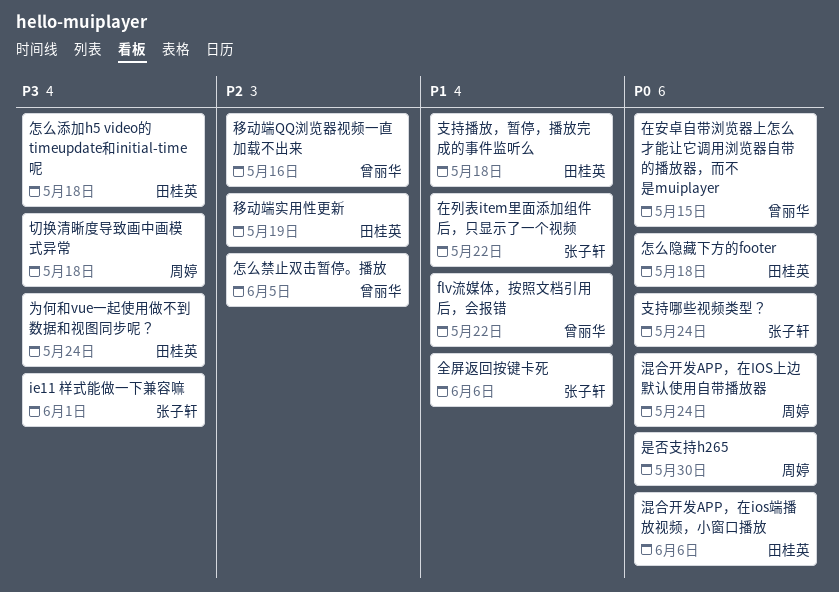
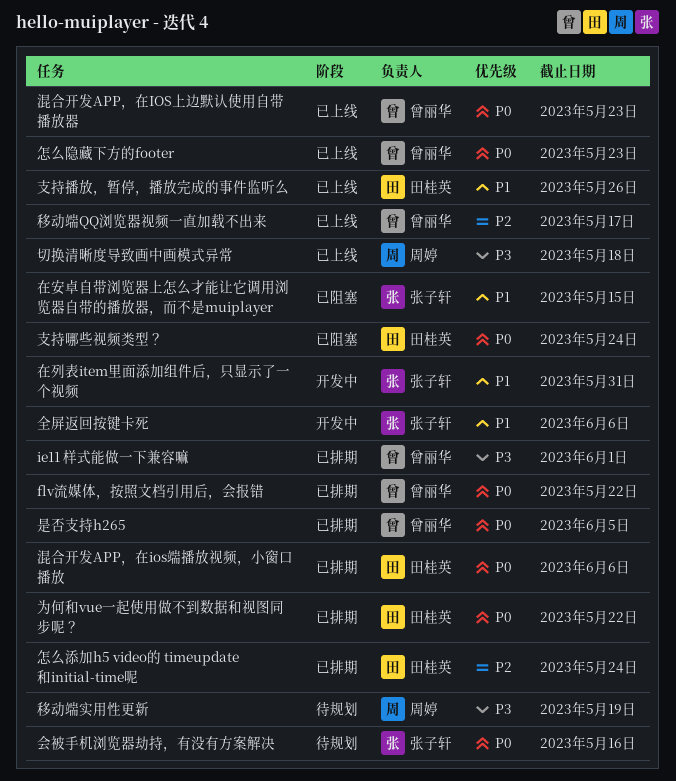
flv流媒体，按照文档引用后，会报错, priority: P1 -> P0
ie11 样式能做一下兼容嘛, owner: 张子轩 -> 曾丽华
为何和vue一起使用做不到数据和视图同步呢？, priority: P3 -> P0
为何和vue一起使用做不到数据和视图同步呢？, due: May 24 -> May 22
会被手机浏览器劫持，有没有方案解决: none -> present
在列表item里面添加组件后，只显示了一个视频, due: May 22 -> May 31
在安卓自带浏览器上怎么才能让它调用浏览器自带的播放器，而不是muiplayer, owner: 曾丽华 -> 张子轩
在安卓自带浏览器上怎么才能让它调用浏览器自带的播放器，而不是muiplayer, priority: P0 -> P1
怎么添加h5 video的 timeupdate和initial-time呢, priority: P3 -> P2
怎么添加h5 video的 timeupdate和initial-time呢, due: May 18 -> May 24
怎么禁止双击暂停。播放: present -> none
怎么隐藏下方的footer, owner: 田桂英 -> 曾丽华
怎么隐藏下方的footer, due: May 18 -> May 23
支持哪些视频类型？, owner: 张子轩 -> 田桂英
支持播放，暂停，播放完成的事件监听么, due: May 18 -> May 26
是否支持h265, owner: 周婷 -> 曾丽华
是否支持h265, due: May 30 -> Jun 5
混合开发APP，在IOS上边默认使用自带播放器, owner: 周婷 -> 曾丽华
混合开发APP，在IOS上边默认使用自带播放器, due: May 24 -> May 23
移动端QQ浏览器视频一直加载不出来, due: May 16 -> May 17
移动端实用性更新, owner: 田桂英 -> 周婷
移动端实用性更新, priority: P2 -> P3

